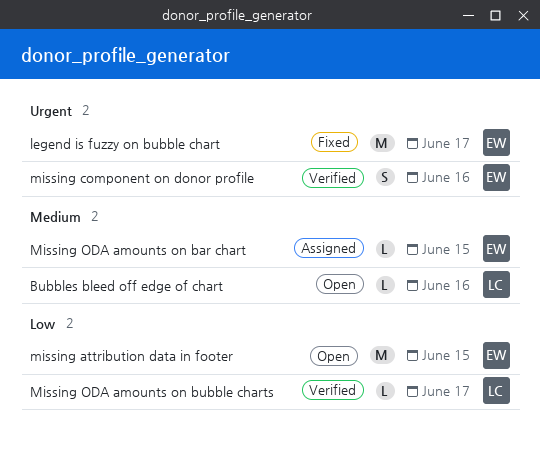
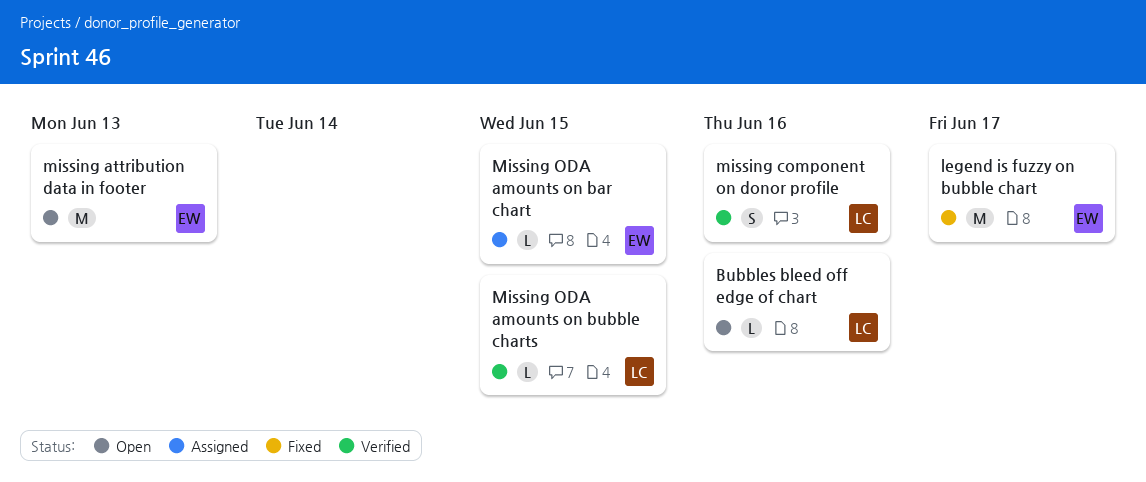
missing attribution data in footer, due: Jun 15 -> Jun 13
missing component on donor profile, owner: EW -> LC
Missing ODA amounts on bubble charts, due: Jun 17 -> Jun 15

